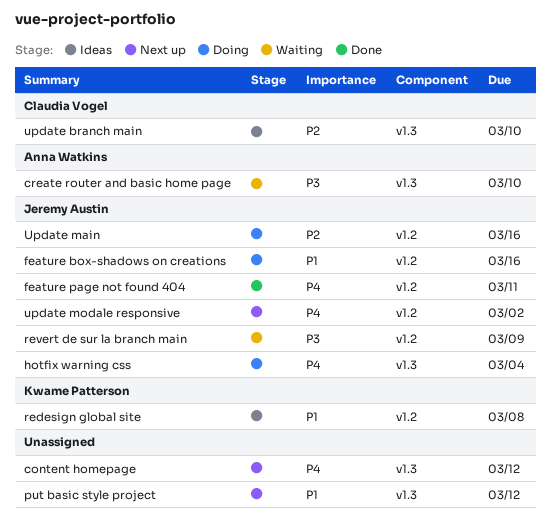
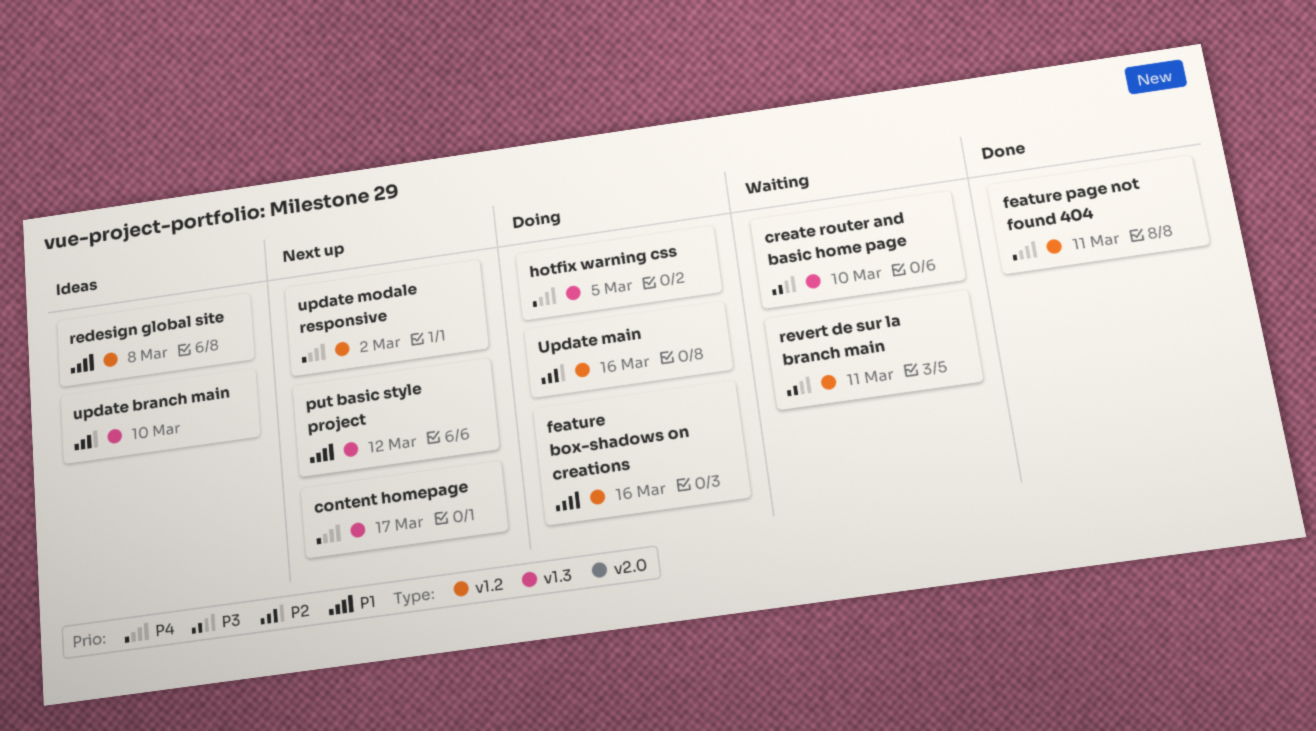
content homepage, due: Mar 12 -> Mar 17
hotfix warning css, due: Mar 4 -> Mar 5
revert de sur la branch main, due: Mar 9 -> Mar 11

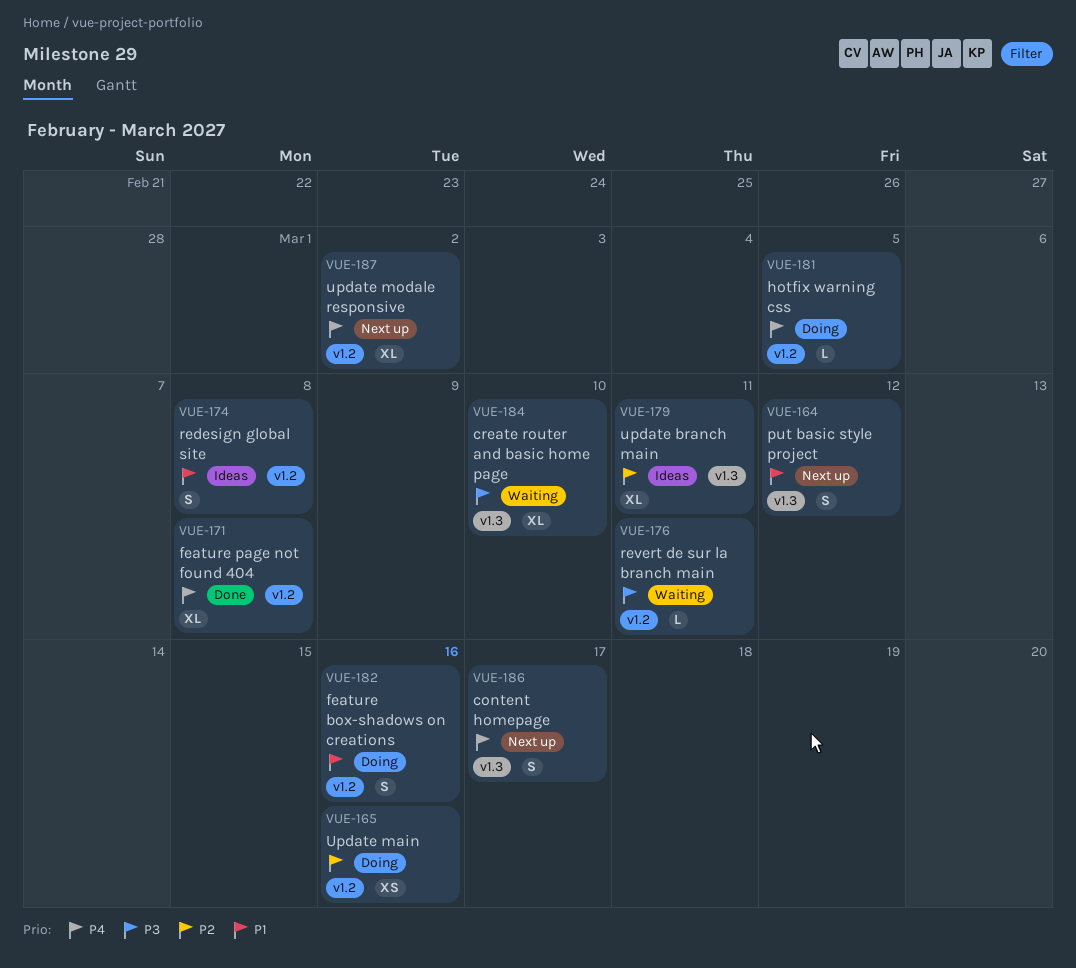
feature page not found 404, due: Mar 11 -> Mar 8
hotfix warning css, label: v1.3 -> v1.2
update branch main, due: Mar 10 -> Mar 11

